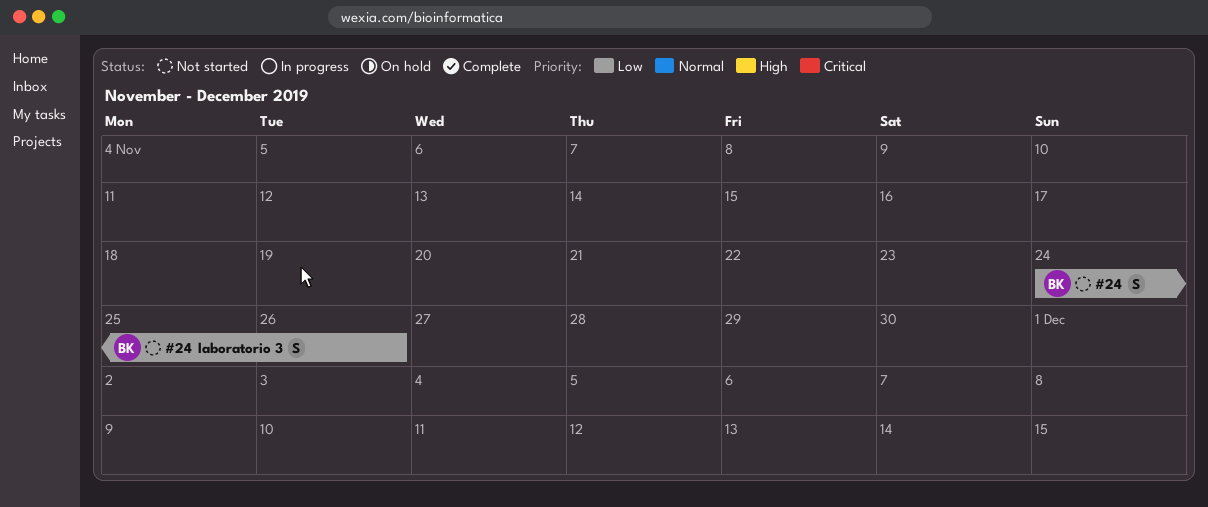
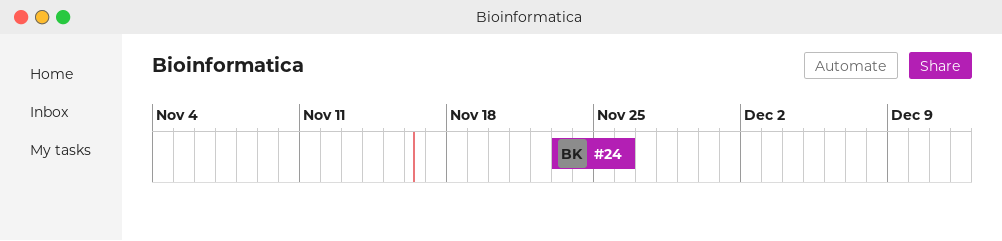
#24, start: Nov 24 -> Nov 23

